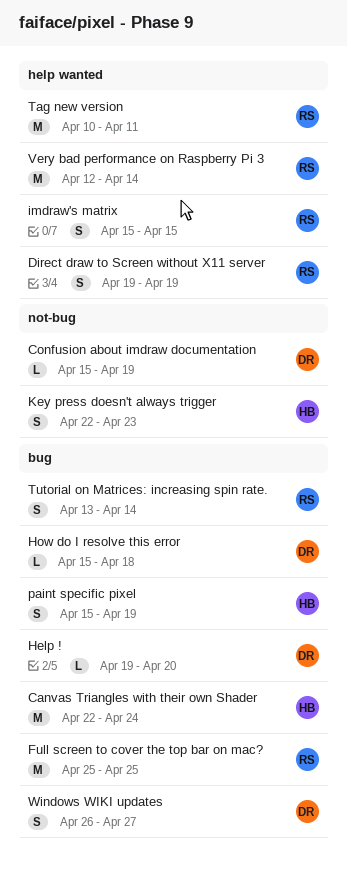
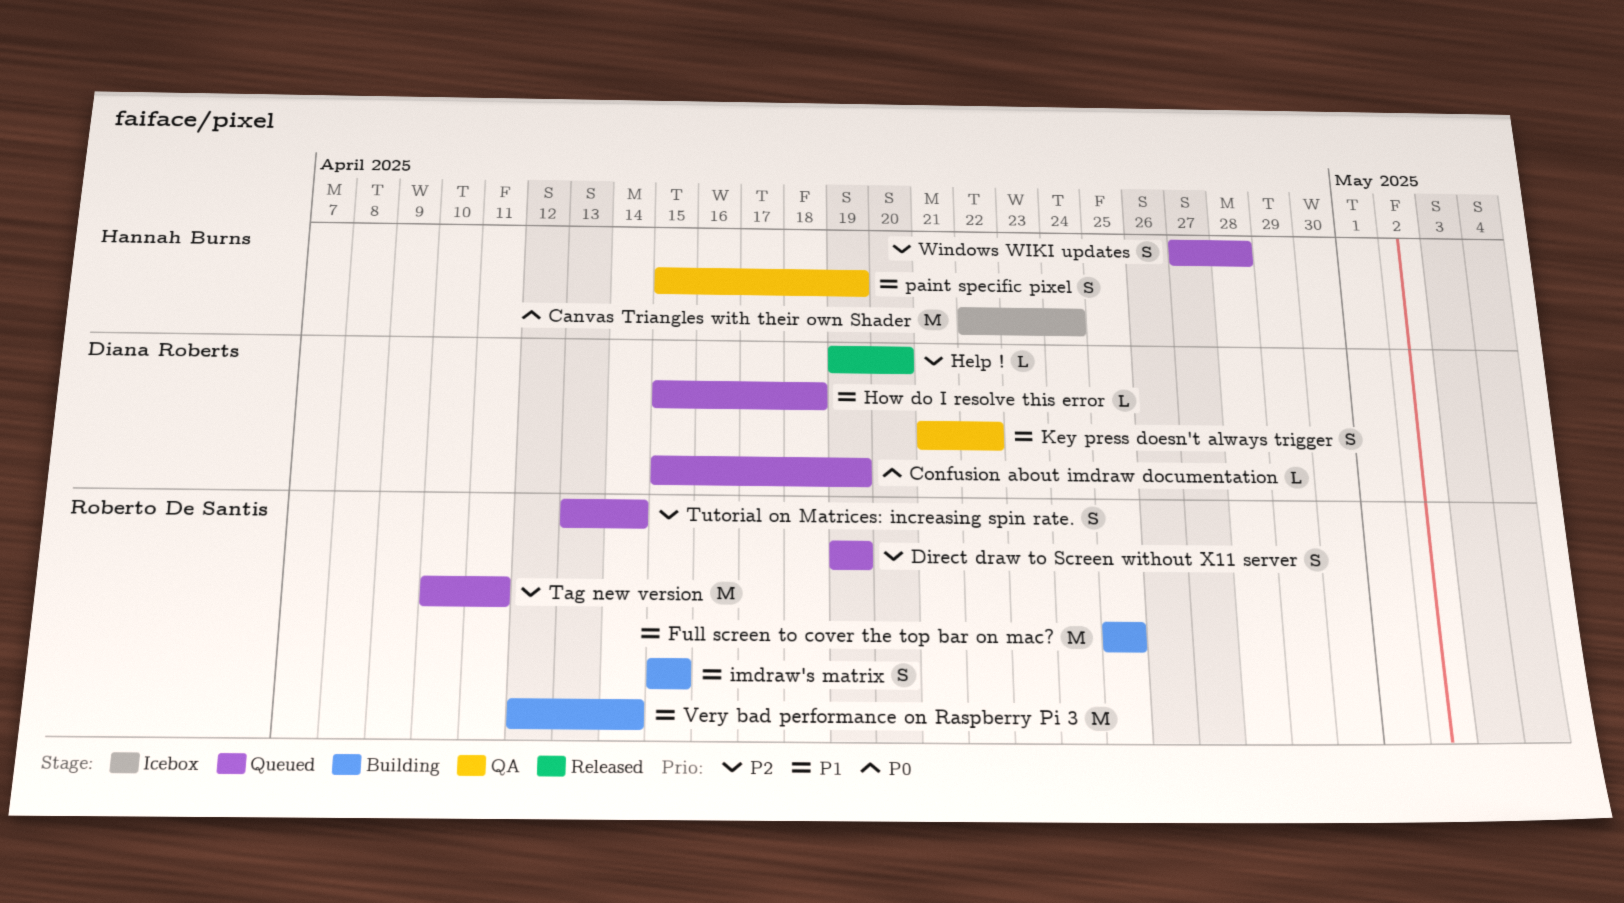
Key press doesn't always trigger, owner: Hannah Burns -> Diana Roberts
Key press doesn't always trigger, start: Apr 22 -> Apr 21
Key press doesn't always trigger, due: Apr 23 -> Apr 22
Windows WIKI updates, owner: Diana Roberts -> Hannah Burns
Windows WIKI updates, start: Apr 26 -> Apr 27
Windows WIKI updates, due: Apr 27 -> Apr 28

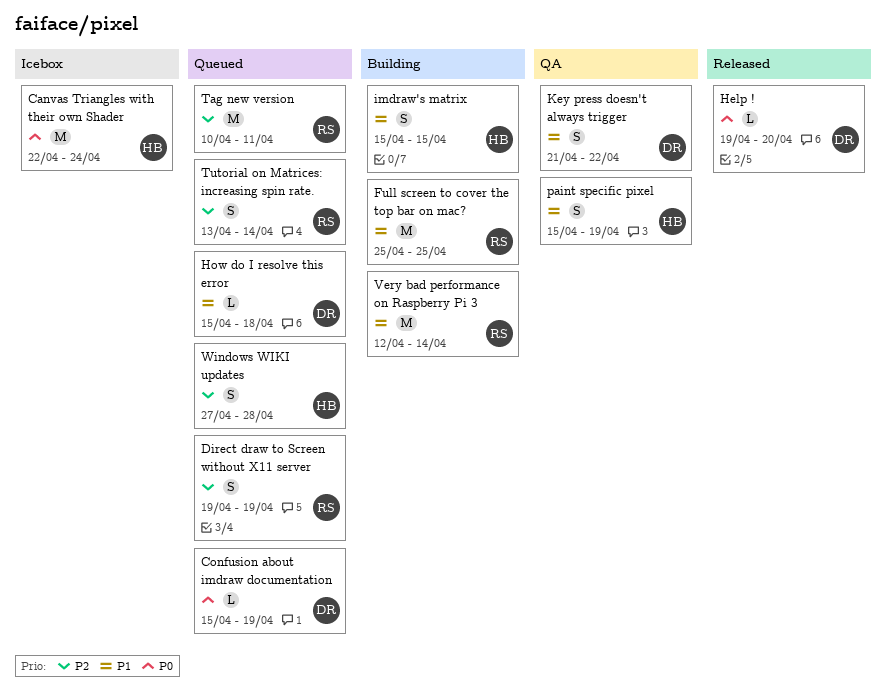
Help !, priority: P2 -> P0
imdraw's matrix, owner: Roberto De Santis -> Hannah Burns

